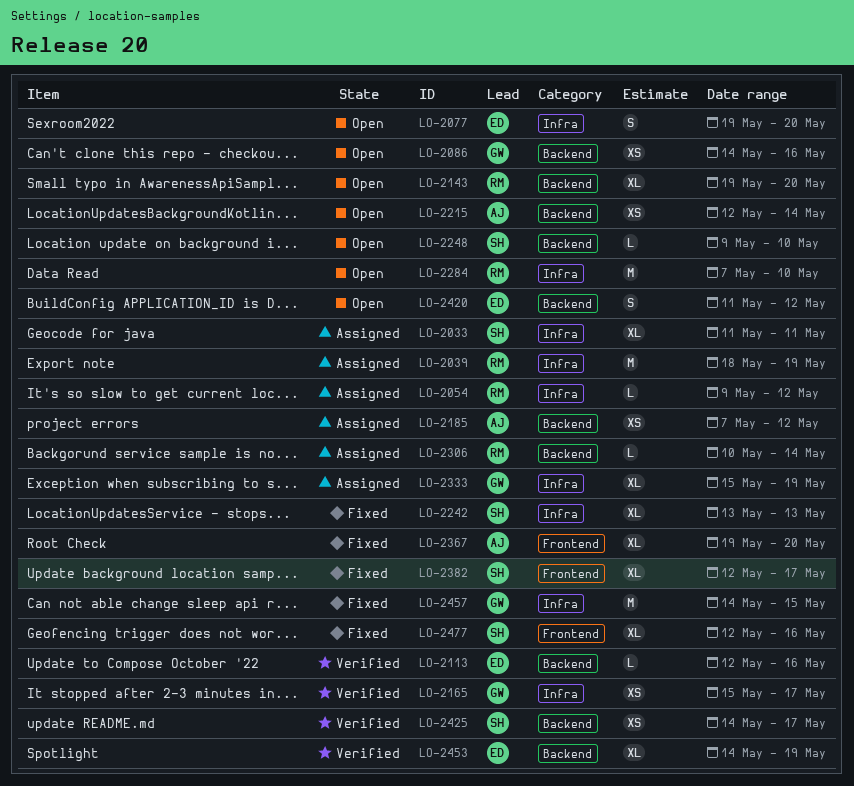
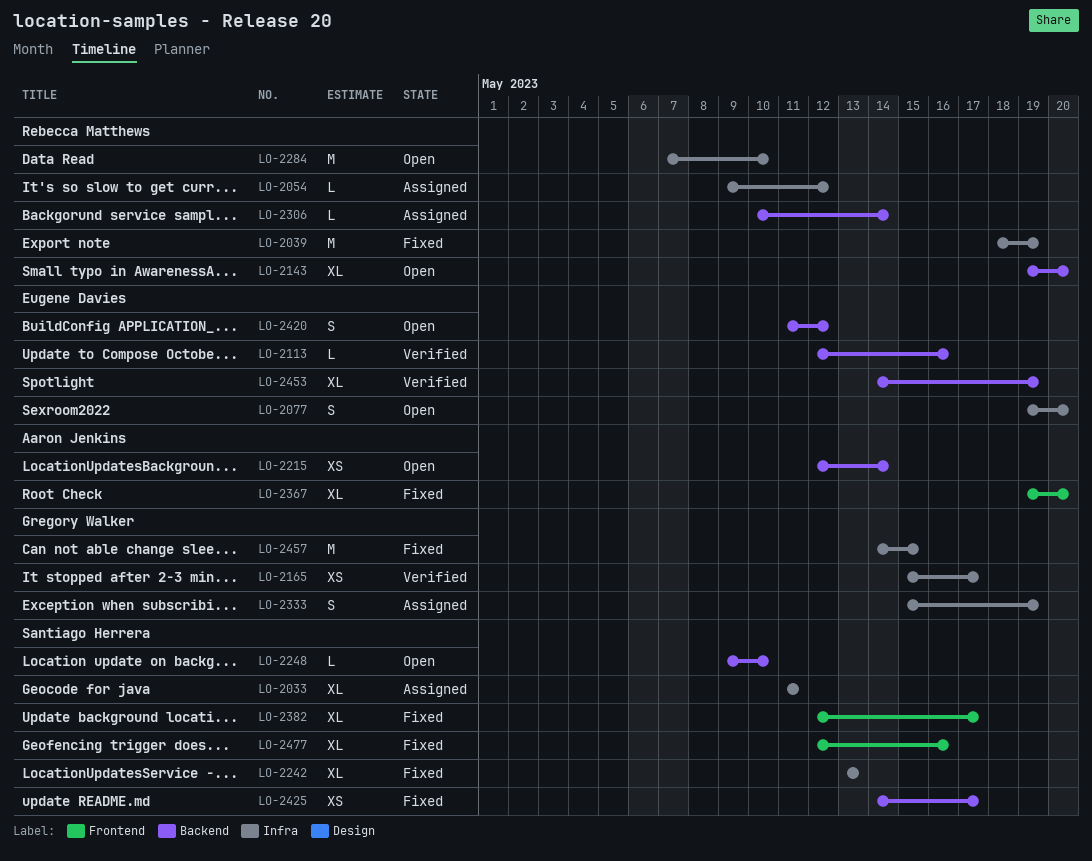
LO-2039, status: Assigned -> Fixed
LO-2086: present -> none
LO-2185: present -> none
LO-2333, estimate: XL -> S
LO-2425, status: Verified -> Fixed

